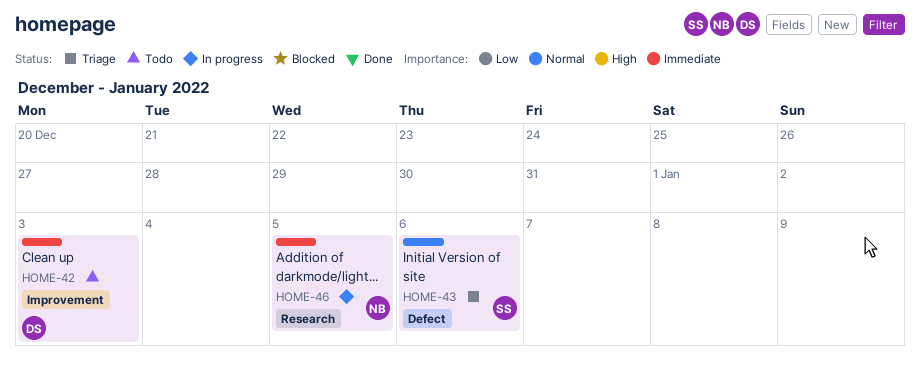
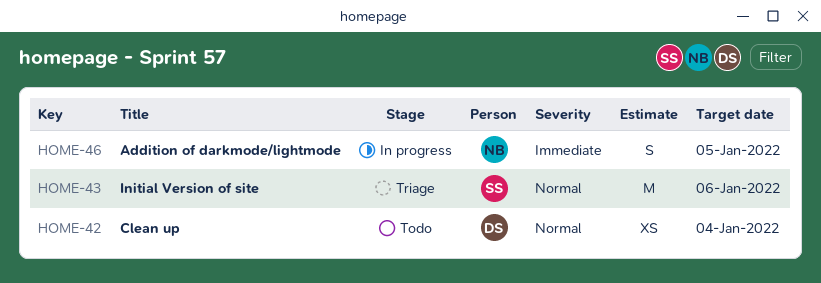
HOME-42, priority: Immediate -> Normal
HOME-42, due: Jan 3 -> Jan 4

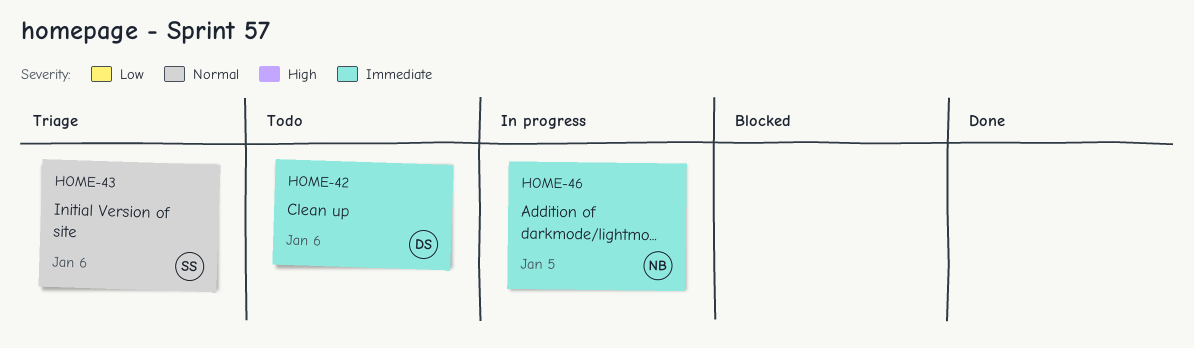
HOME-42, priority: Normal -> Immediate
HOME-42, due: Jan 4 -> Jan 6

